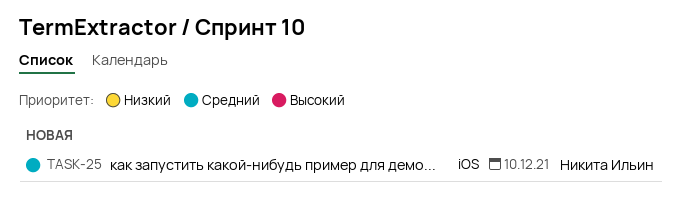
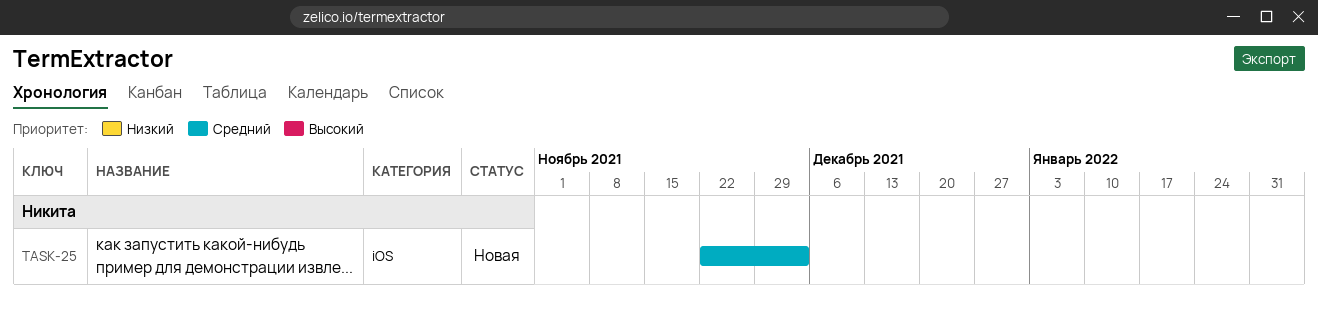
TASK-25, due: Dec 10 -> Dec 3

